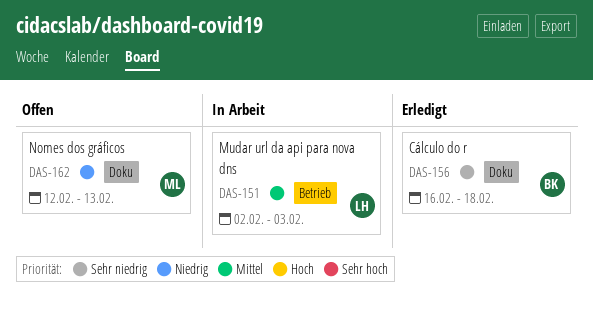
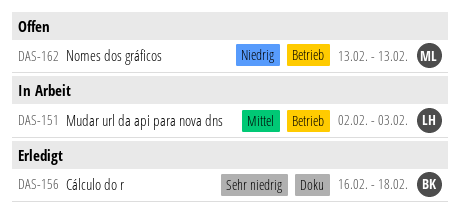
DAS-162, label: Doku -> Betrieb
DAS-162, start: Feb 12 -> Feb 13

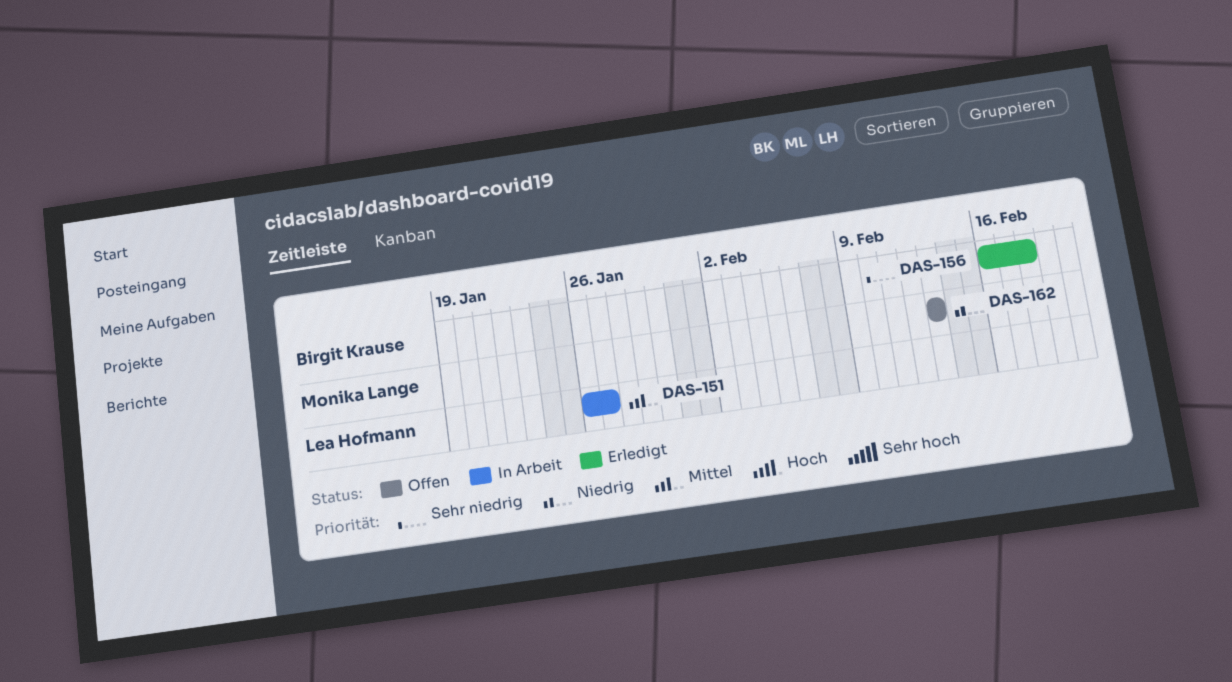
DAS-151, start: Feb 2 -> Jan 26
DAS-151, due: Feb 3 -> Jan 27

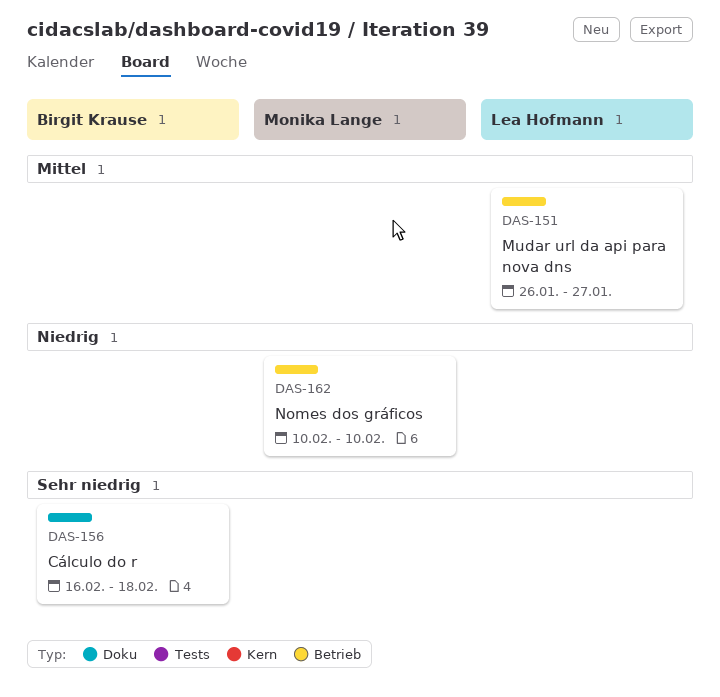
DAS-162, start: Feb 13 -> Feb 10
DAS-162, due: Feb 13 -> Feb 10

